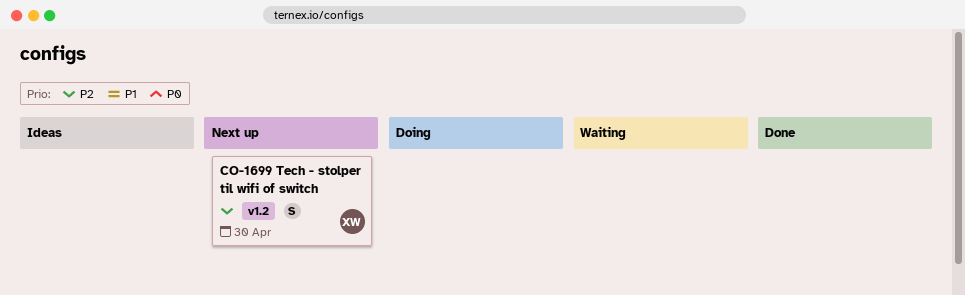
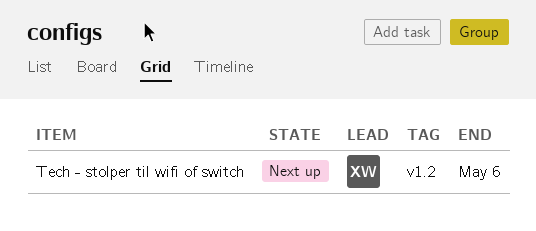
Tech - stolper til wifi of switch, due: Apr 30 -> May 6

